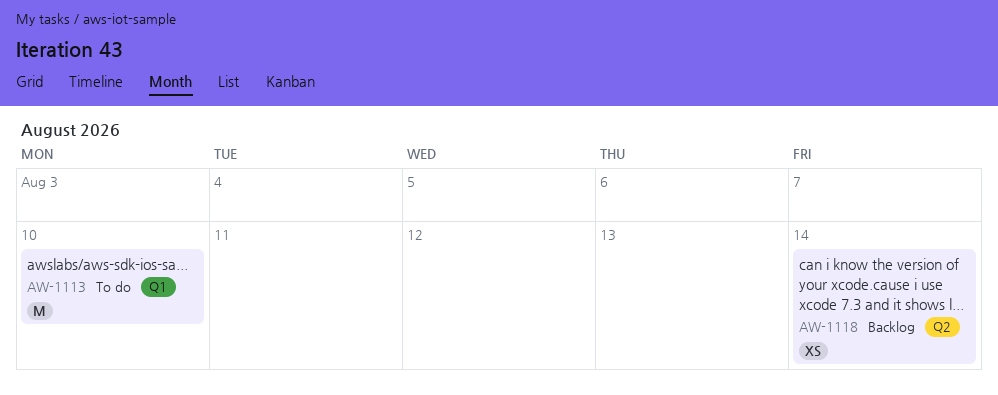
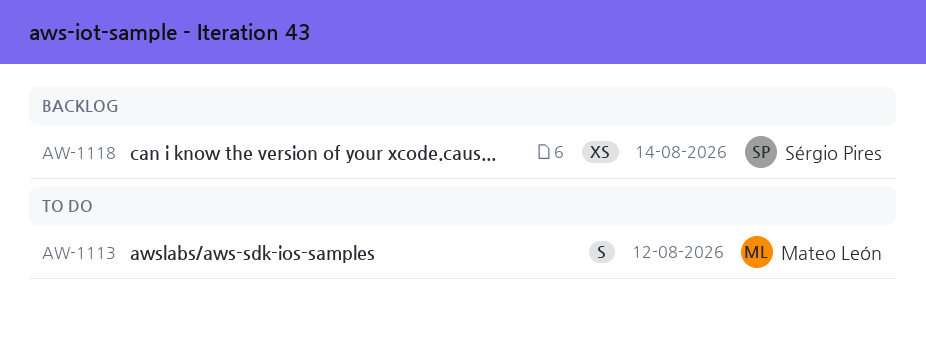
AW-1113, estimate: M -> S
AW-1113, due: Aug 10 -> Aug 12

